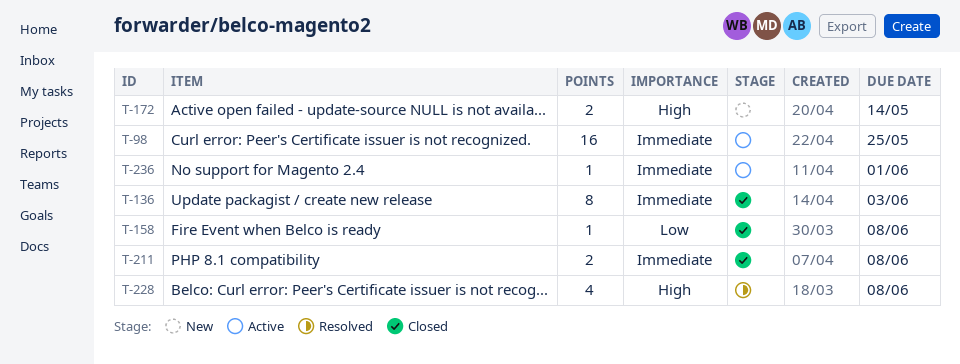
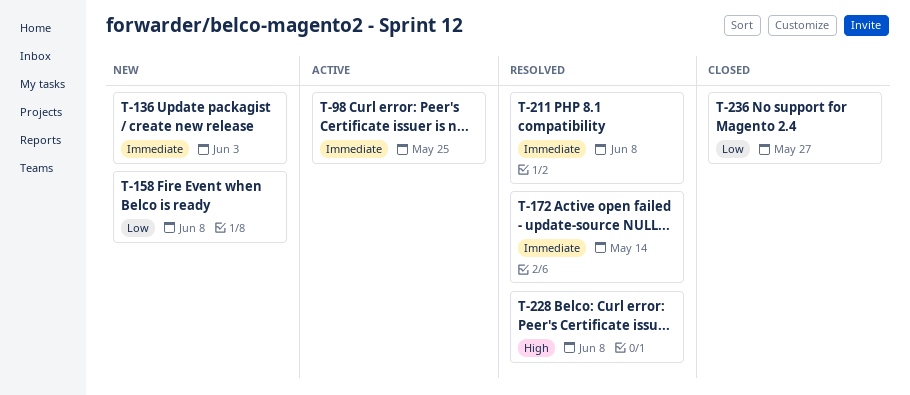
T-136, status: Closed -> New
T-158, status: Closed -> New
T-172, status: New -> Resolved
T-172, priority: High -> Immediate
T-211, status: Closed -> Resolved
T-236, status: Active -> Closed
T-236, priority: Immediate -> Low
T-236, due: Jun 1 -> May 27

